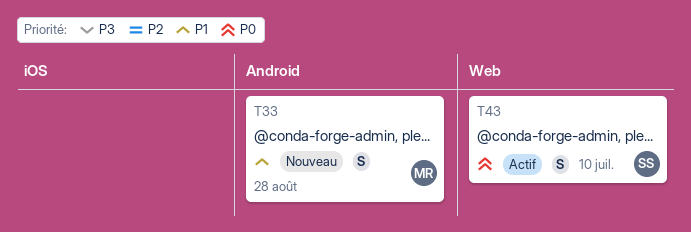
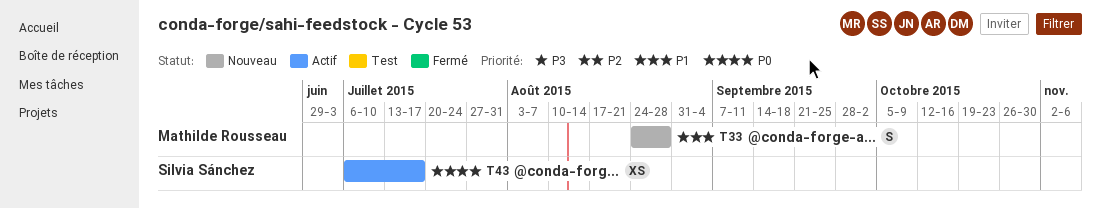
T43, estimate: S -> XS
T43, due: Jul 10 -> Jul 17

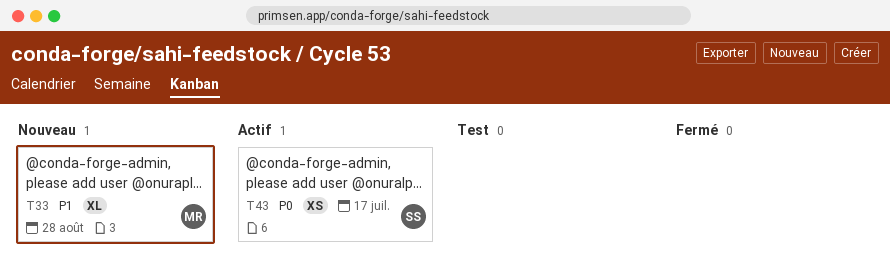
T33, estimate: S -> XL

